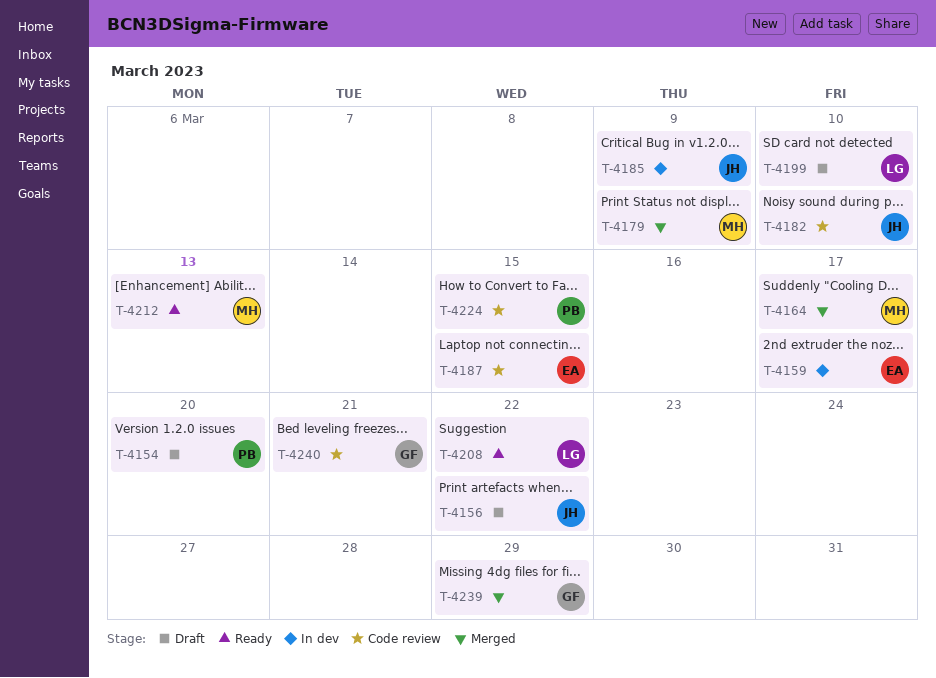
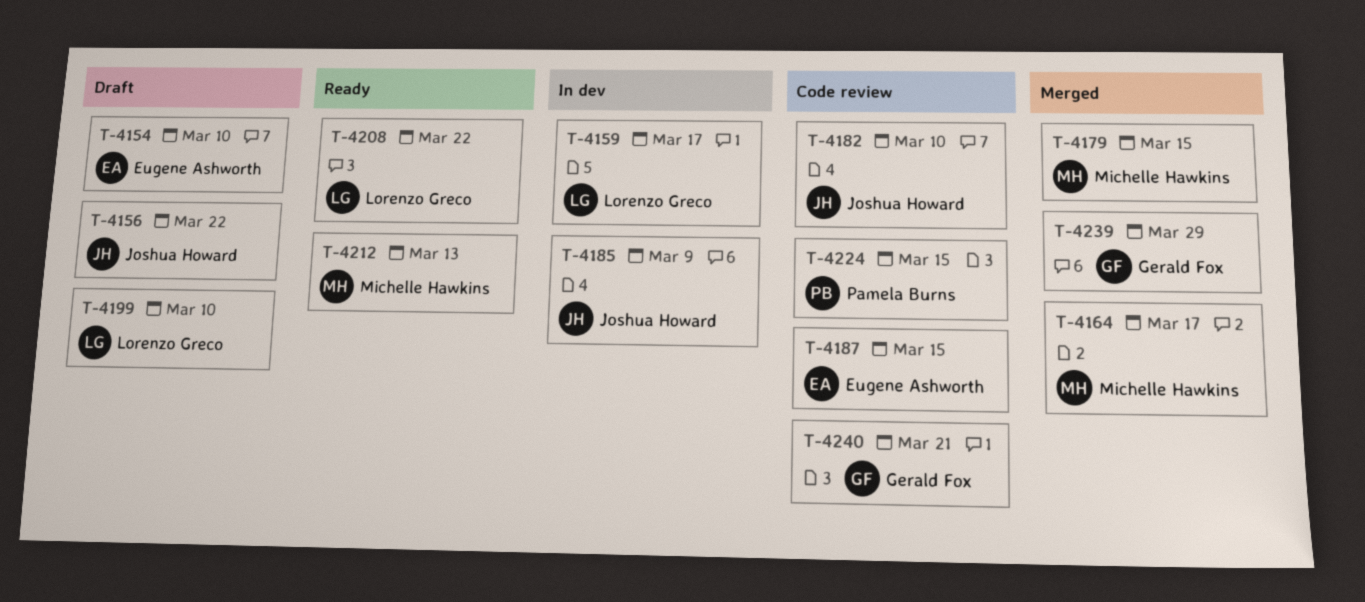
T-4154, owner: Pamela Burns -> Eugene Ashworth
T-4154, due: Mar 20 -> Mar 10
T-4159, owner: Eugene Ashworth -> Lorenzo Greco
T-4179, due: Mar 9 -> Mar 15

